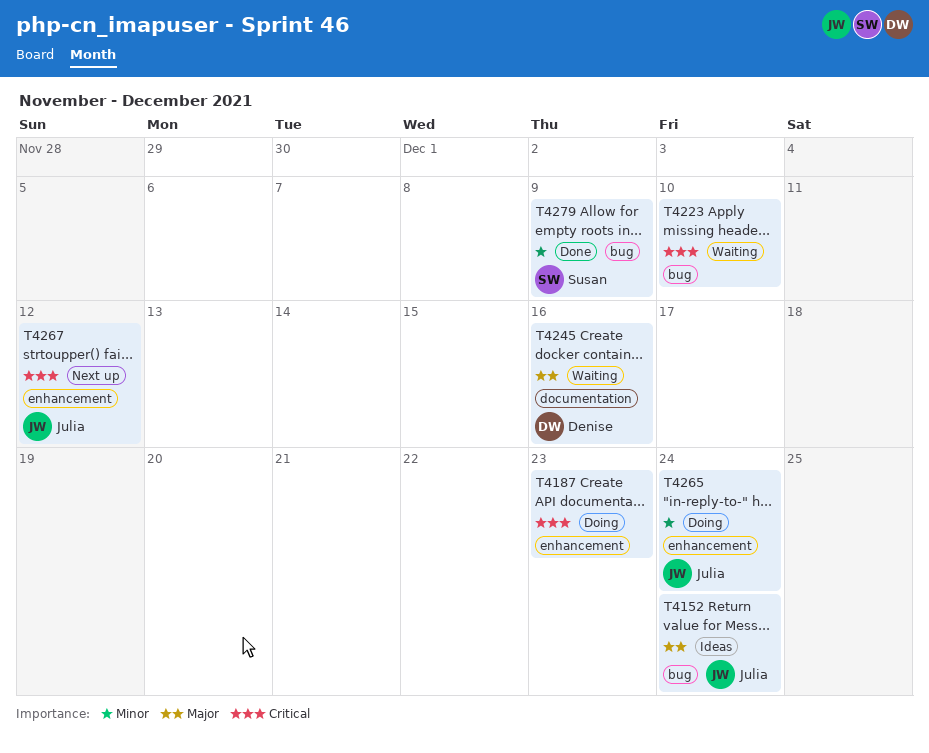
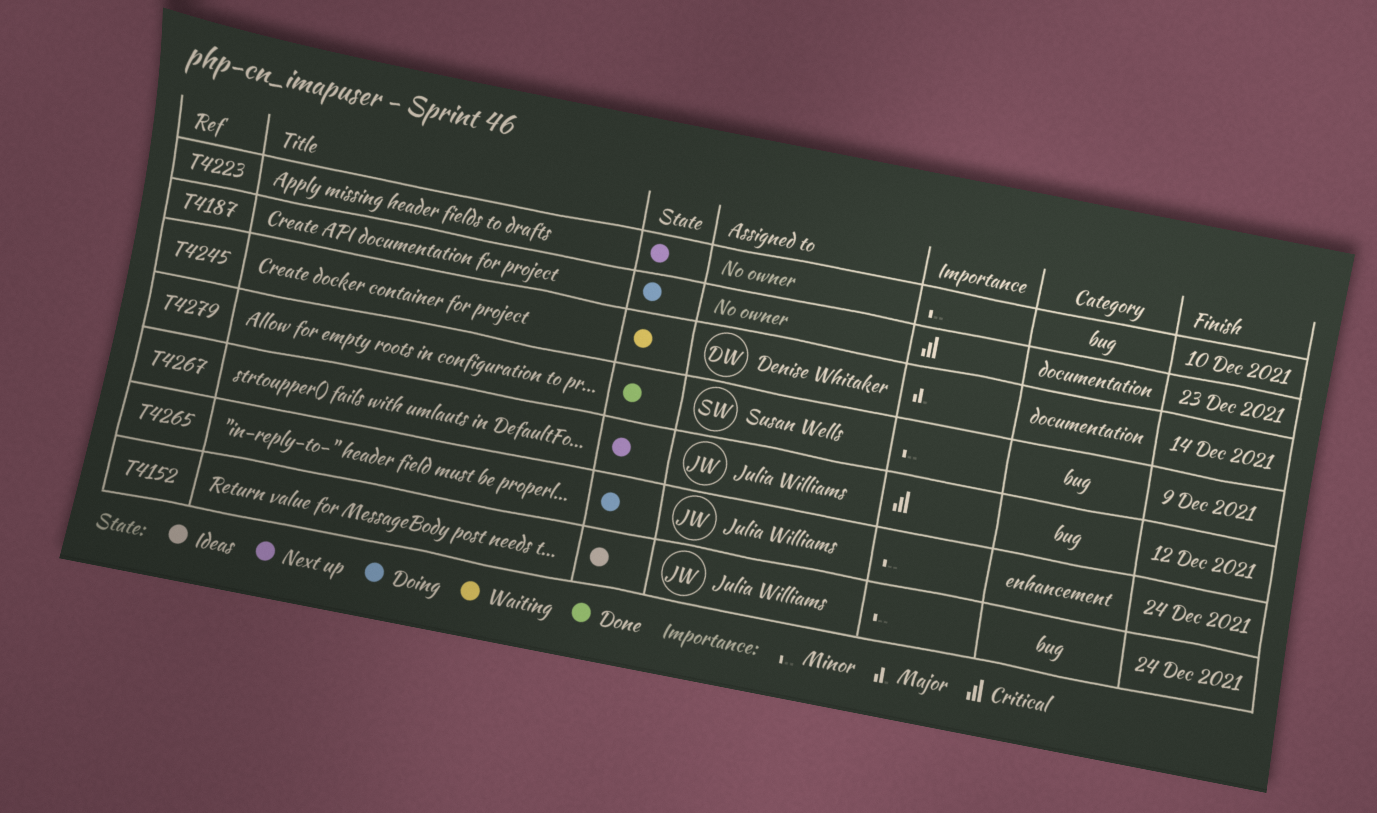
T4152, priority: Major -> Minor
T4187, label: enhancement -> documentation
T4223, status: Waiting -> Next up
T4223, priority: Critical -> Minor
T4245, due: Dec 16 -> Dec 14
T4267, label: enhancement -> bug

